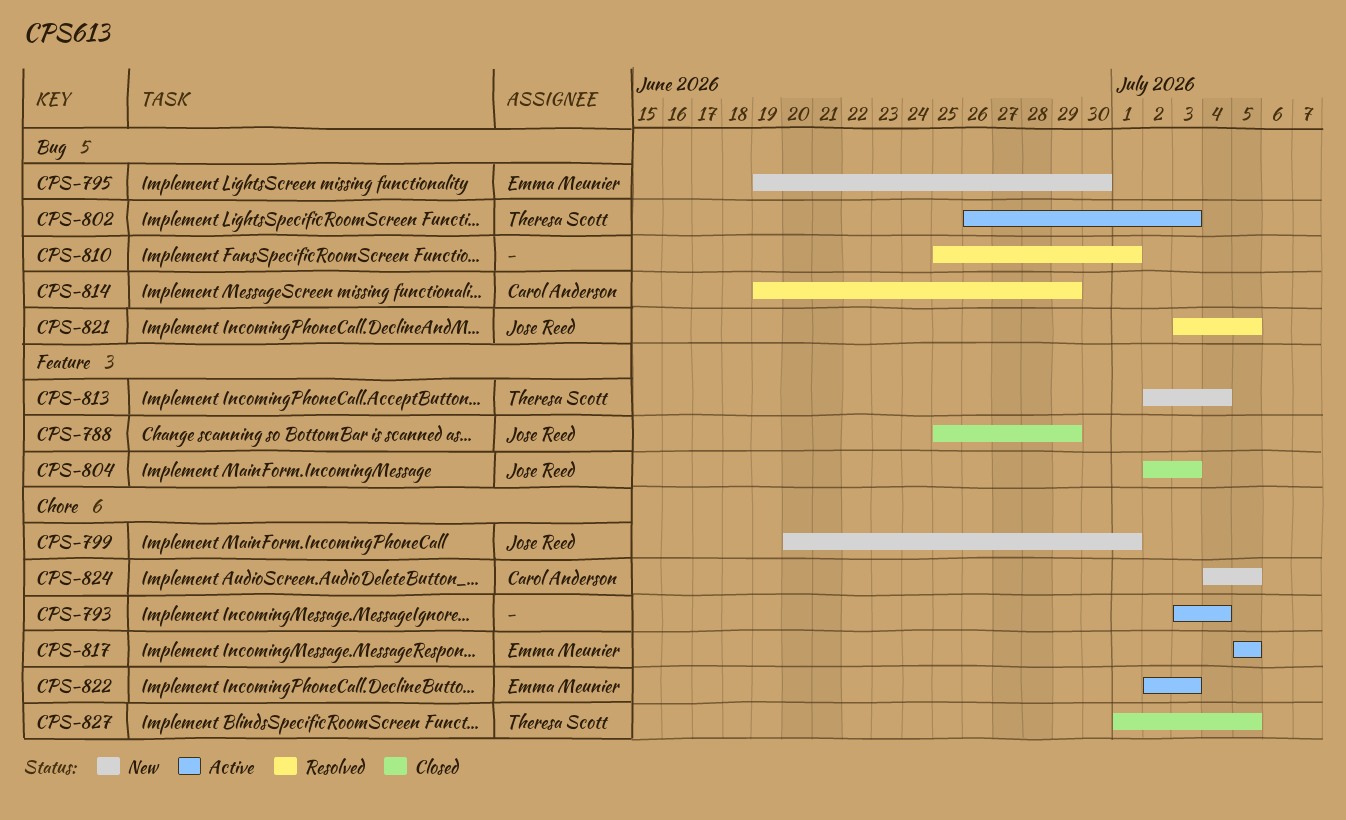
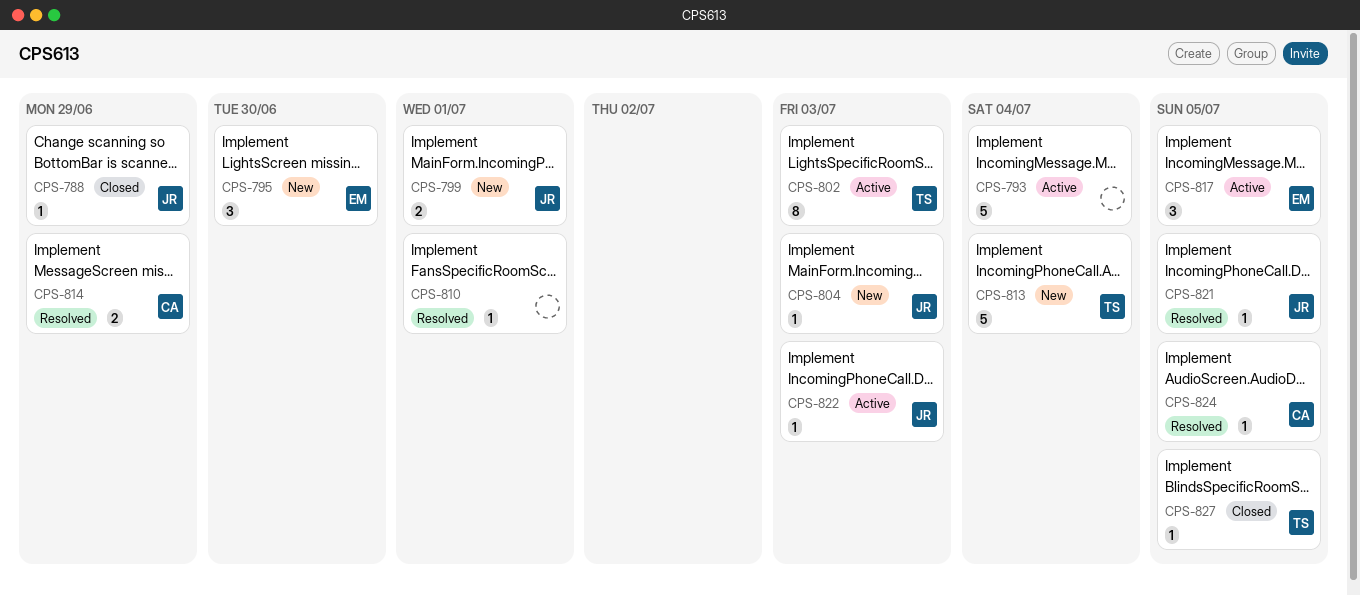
CPS-804, status: Closed -> New
CPS-822, owner: Emma Meunier -> Jose Reed
CPS-824, status: New -> Resolved

